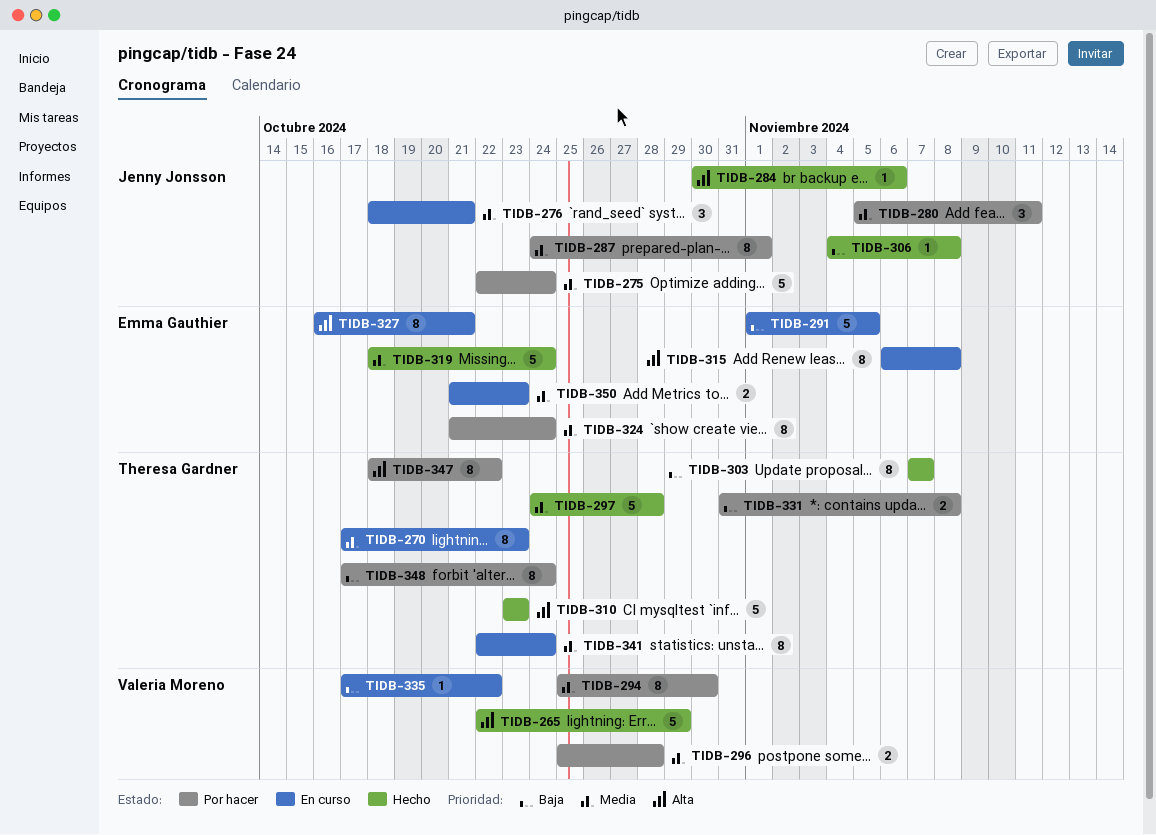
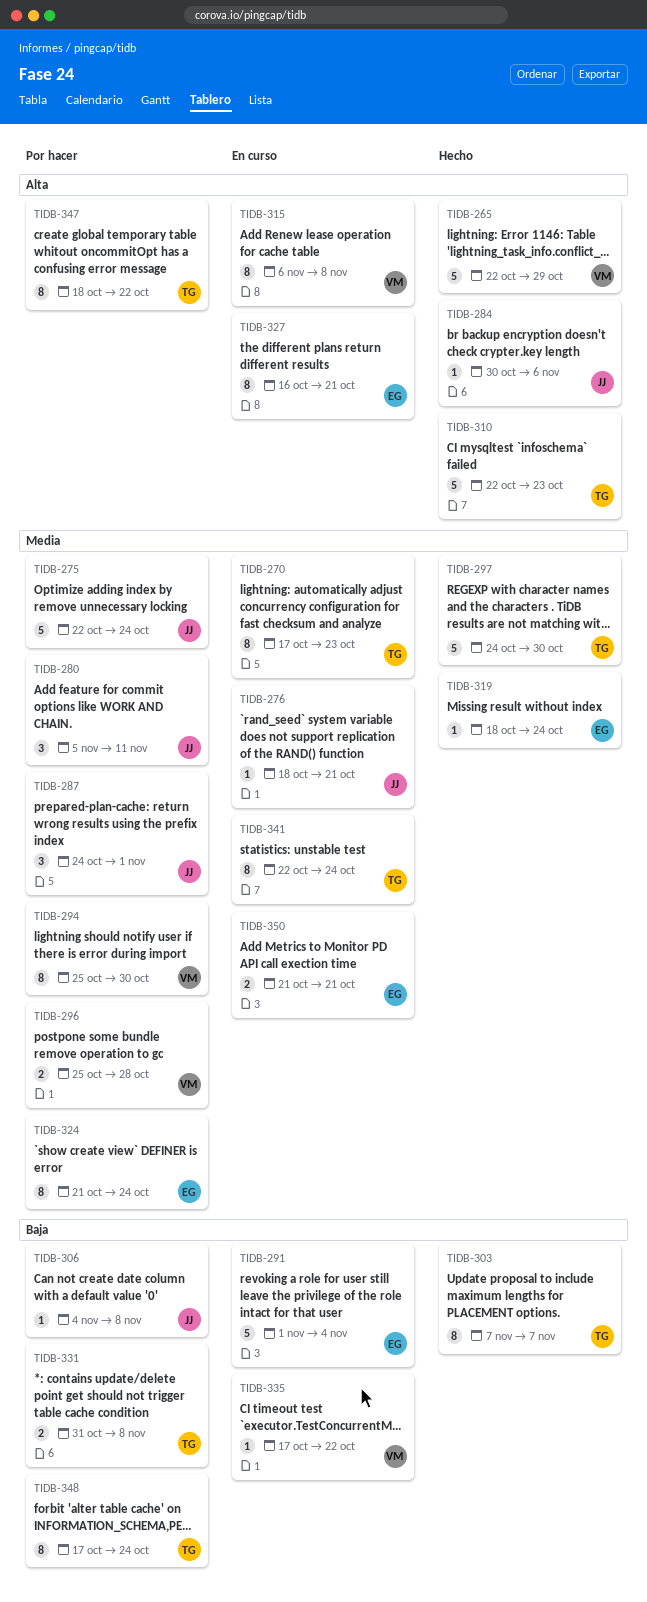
TIDB-276, estimate: 3 -> 1
TIDB-287, estimate: 8 -> 3
TIDB-291, due: Nov 5 -> Nov 4
TIDB-297, due: Oct 28 -> Oct 30
TIDB-306, status: Hecho -> Por hacer
TIDB-310, start: Oct 23 -> Oct 22
TIDB-315, owner: Emma Gauthier -> Valeria Moreno
TIDB-319, estimate: 5 -> 1
TIDB-350, due: Oct 23 -> Oct 21

